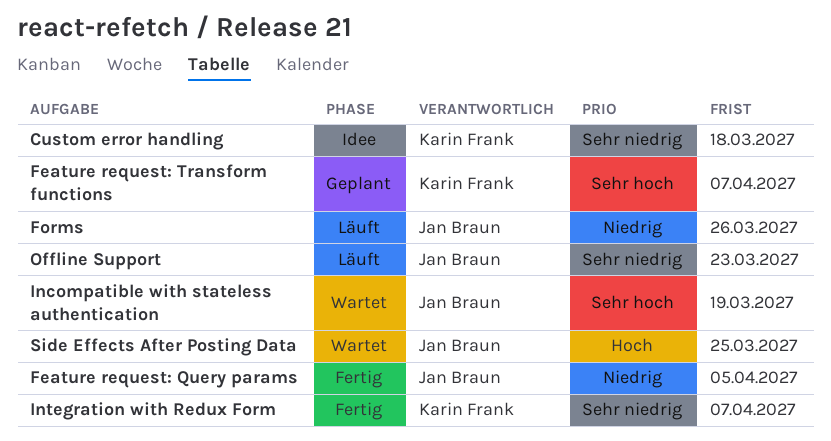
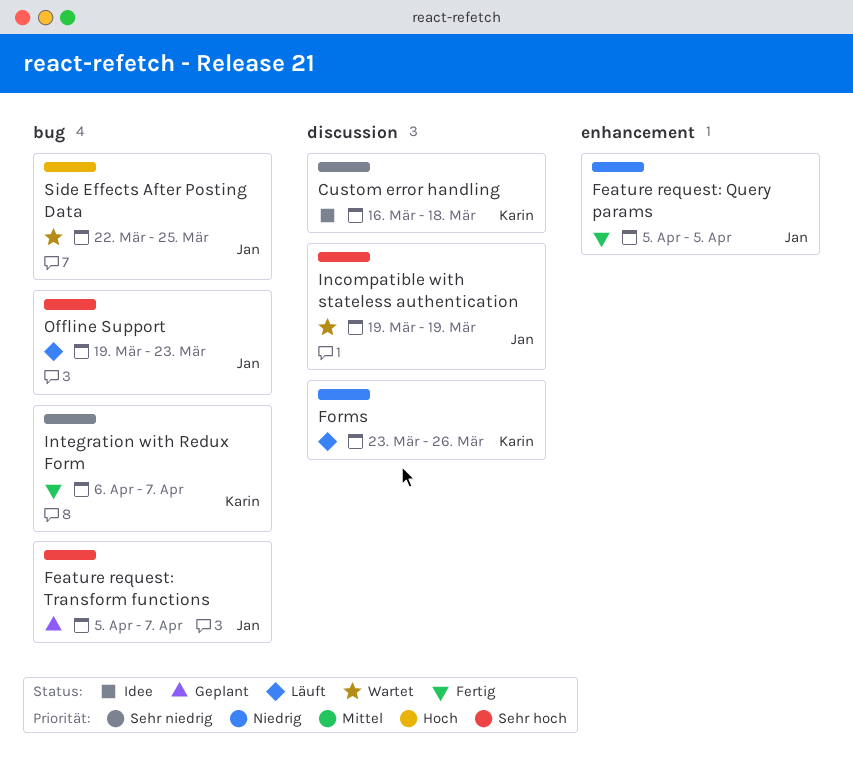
Feature request: Transform functions, owner: Karin Frank -> Jan Braun
Forms, owner: Jan Braun -> Karin Frank
Offline Support, priority: Sehr niedrig -> Sehr hoch

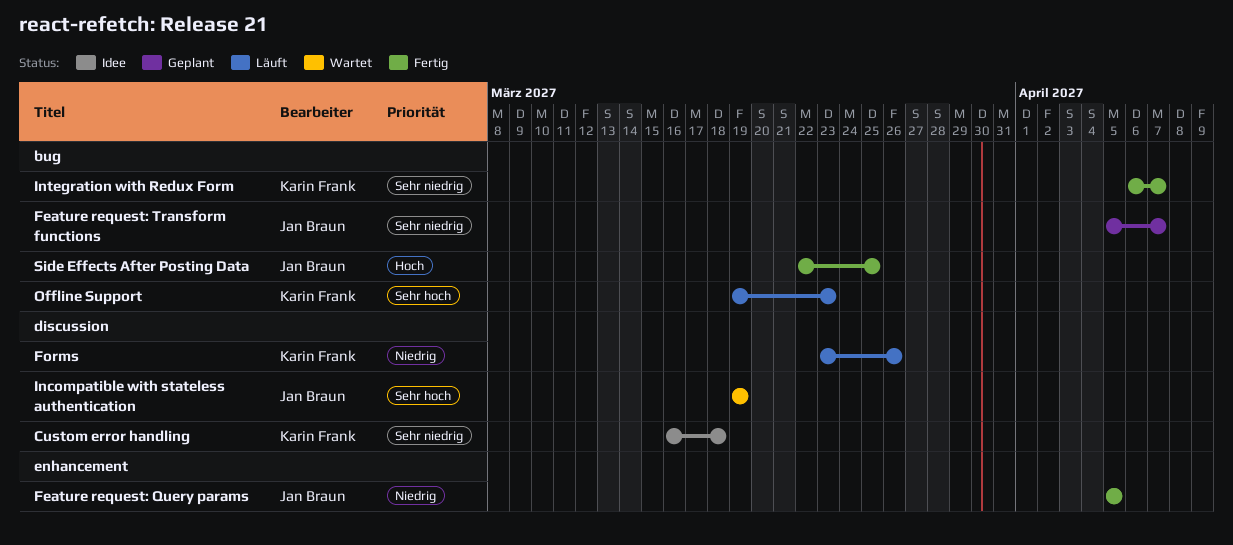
Feature request: Transform functions, priority: Sehr hoch -> Sehr niedrig
Offline Support, owner: Jan Braun -> Karin Frank
Side Effects After Posting Data, status: Wartet -> Fertig

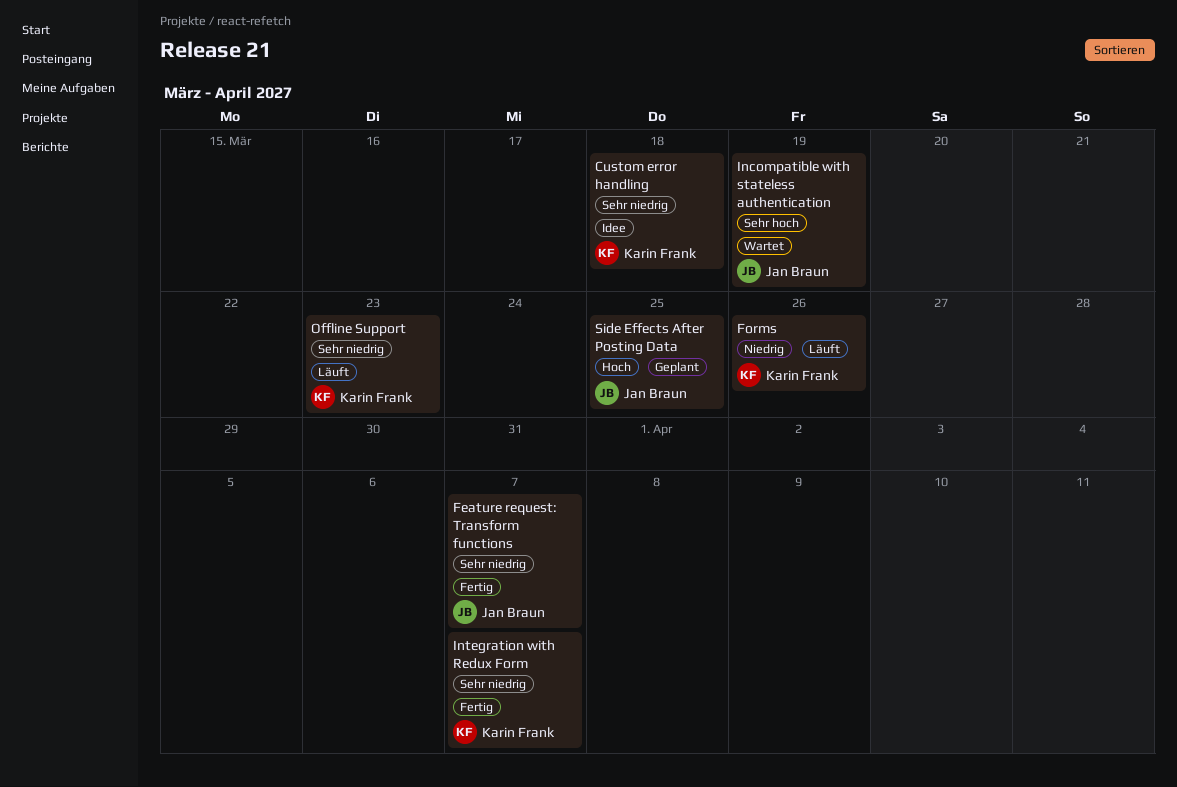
Feature request: Query params: present -> none
Feature request: Transform functions, status: Geplant -> Fertig
Offline Support, priority: Sehr hoch -> Sehr niedrig
Side Effects After Posting Data, status: Fertig -> Geplant

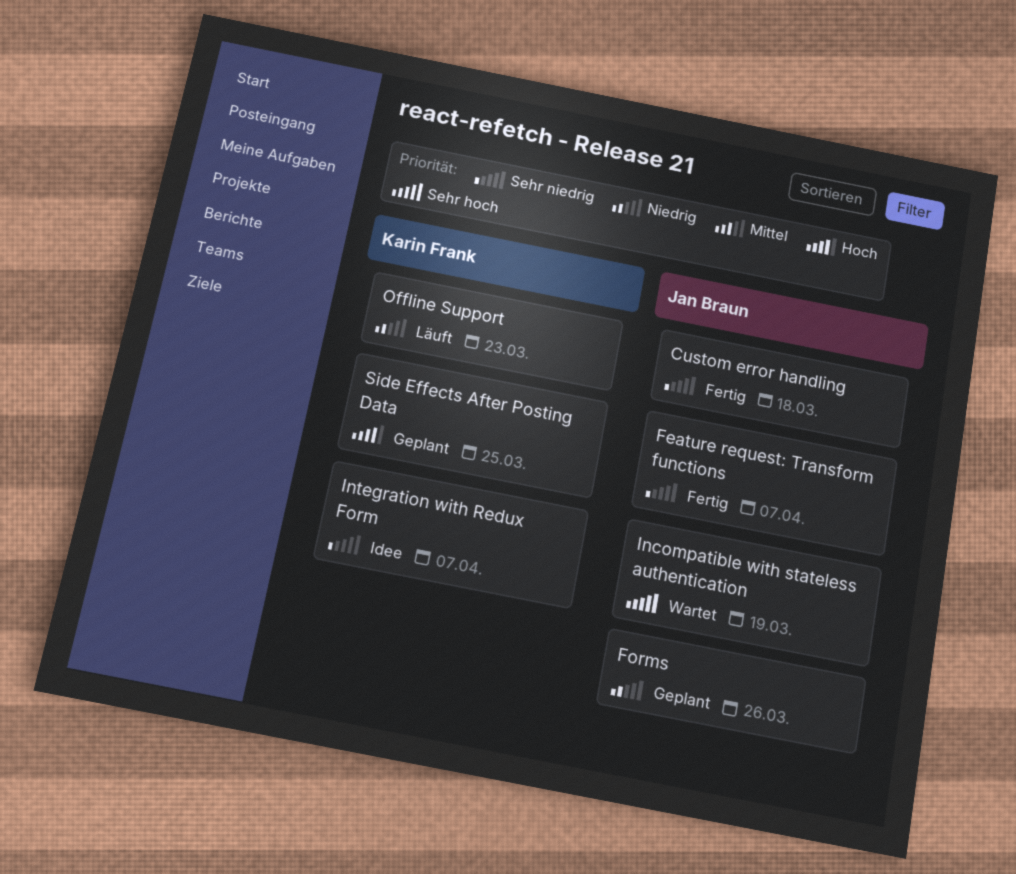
Custom error handling, status: Idee -> Fertig
Custom error handling, owner: Karin Frank -> Jan Braun
Forms, status: Läuft -> Geplant
Forms, owner: Karin Frank -> Jan Braun
Integration with Redux Form, status: Fertig -> Idee
Offline Support, priority: Sehr niedrig -> Niedrig
Side Effects After Posting Data, owner: Jan Braun -> Karin Frank

